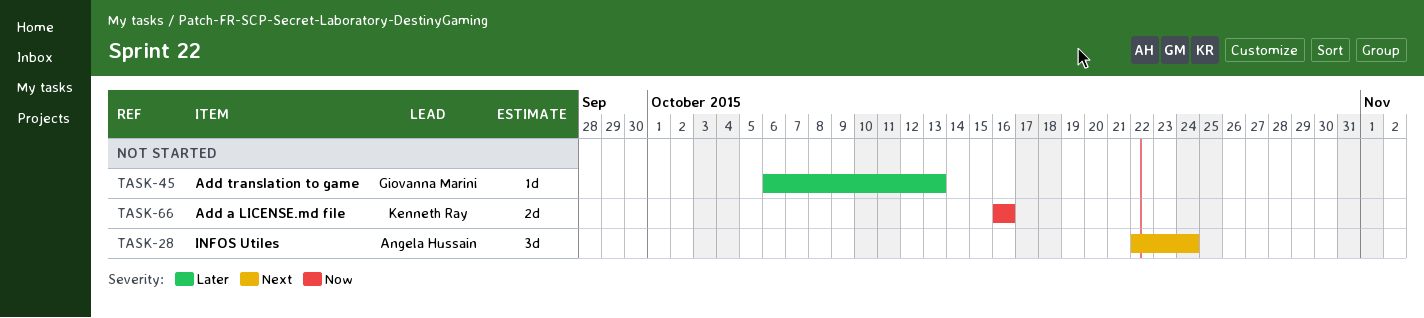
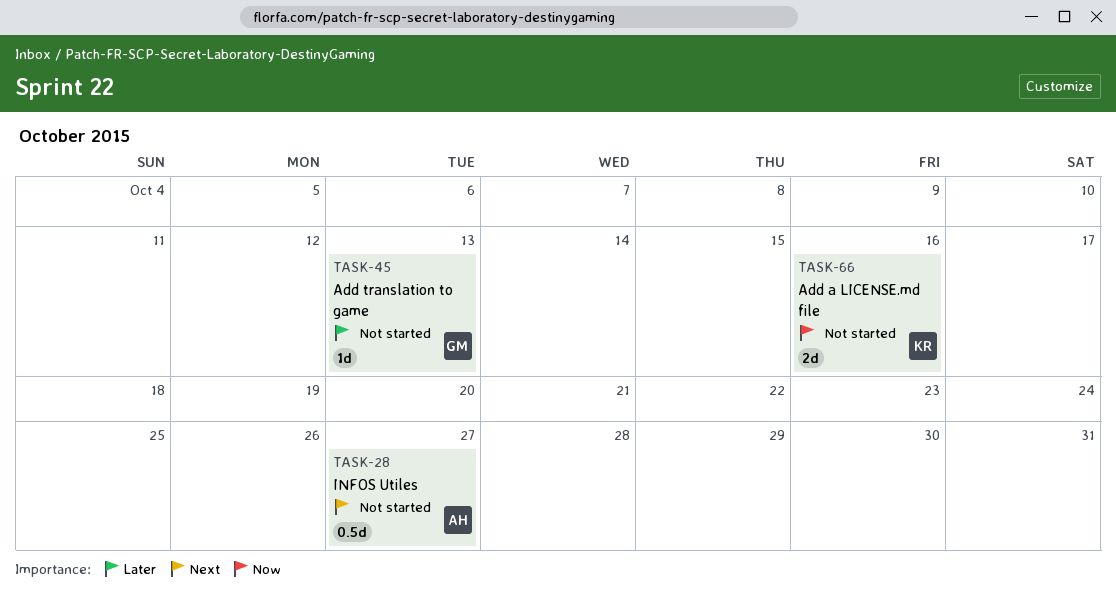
TASK-28, estimate: 3d -> 0.5d
TASK-28, due: Oct 24 -> Oct 27

